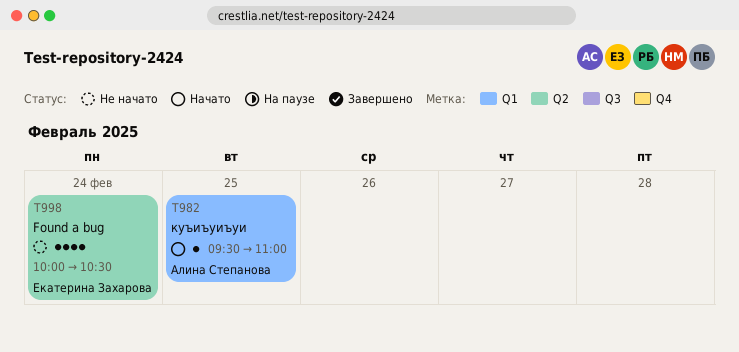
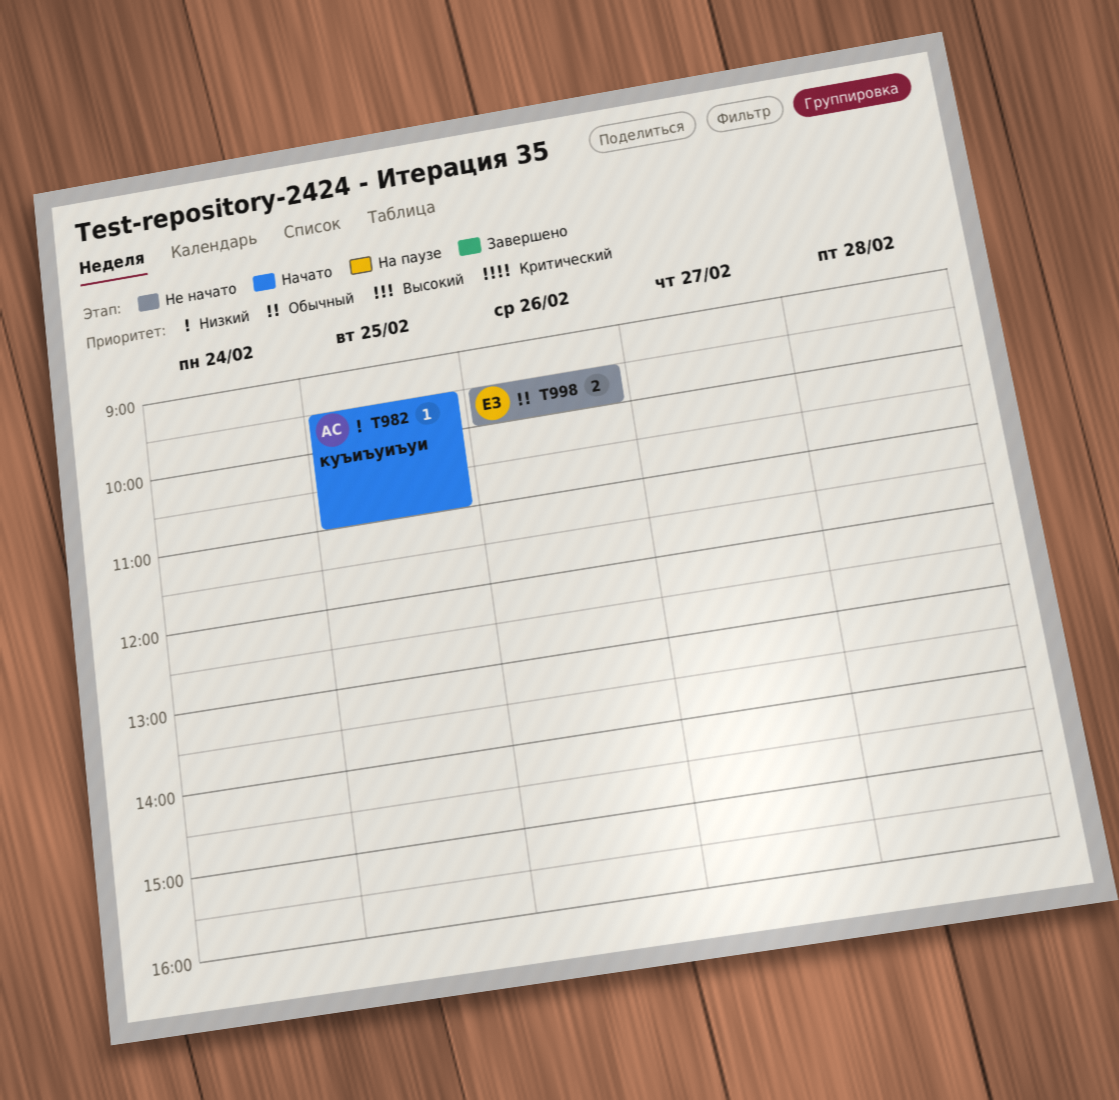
T998, estimate: 4 -> 2
T998, day: Feb 24 -> Feb 26
T998, begins: 10:00 -> 09:30
T998, ends: 10:30 -> 10:00

